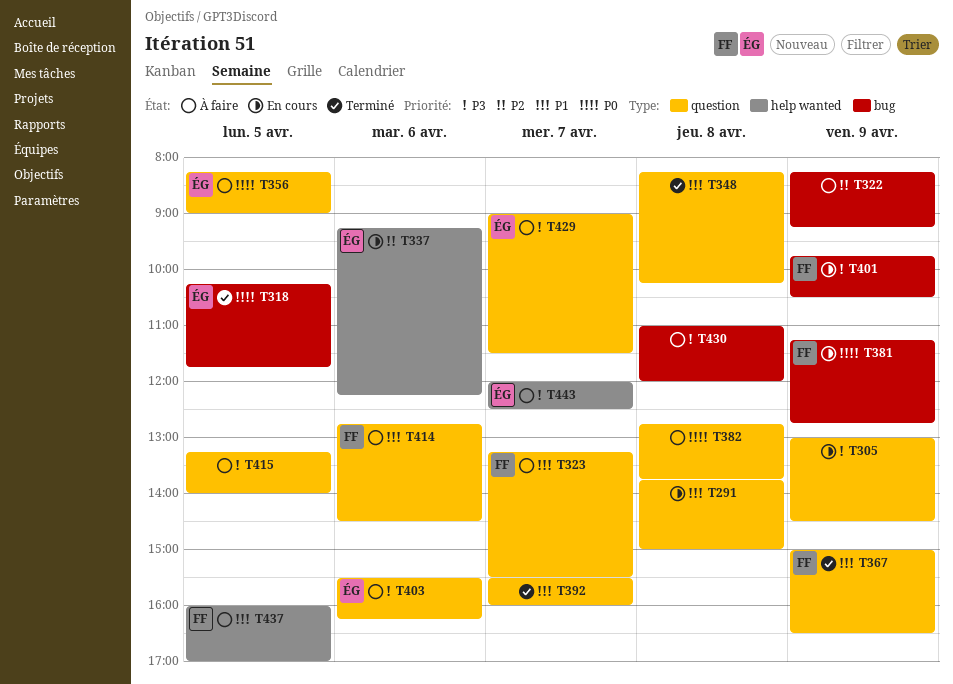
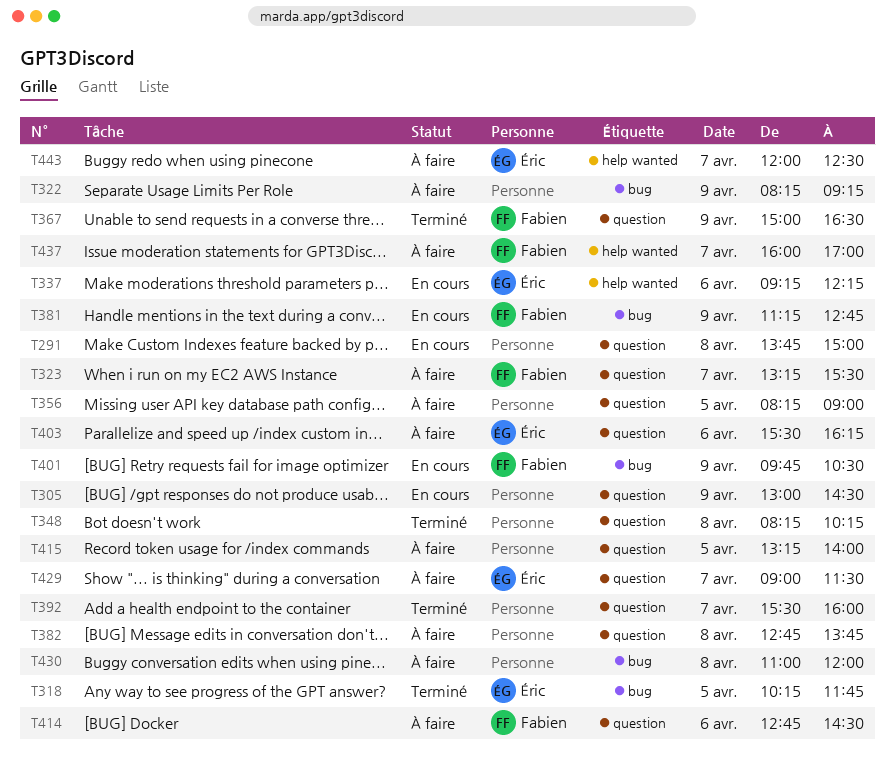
T356, owner: Éric -> none
T437, day: Apr 5 -> Apr 7

